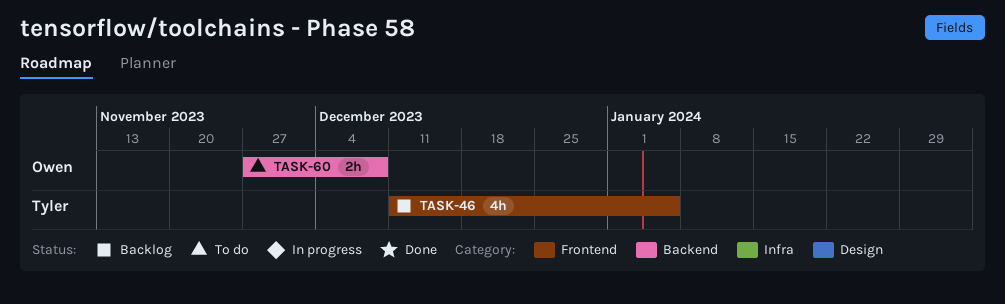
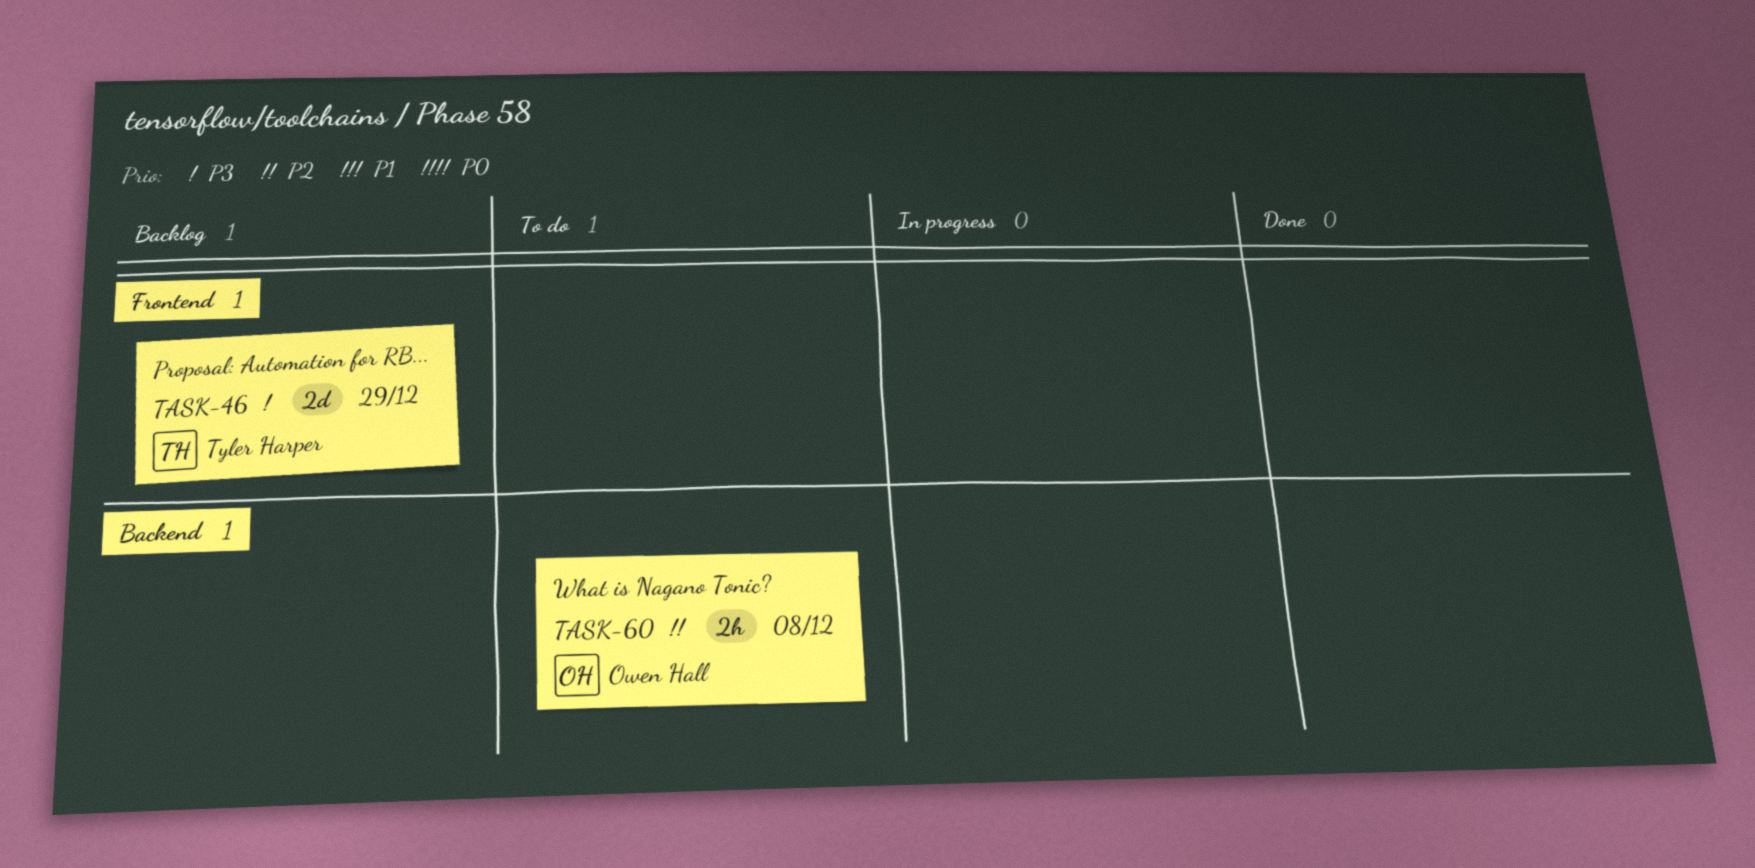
TASK-46, estimate: 4h -> 2d
TASK-46, due: Jan 5 -> Dec 29

